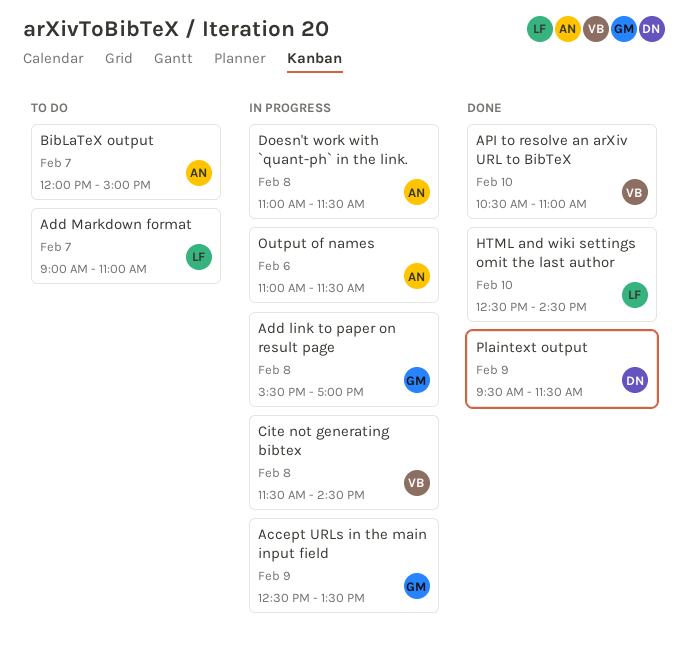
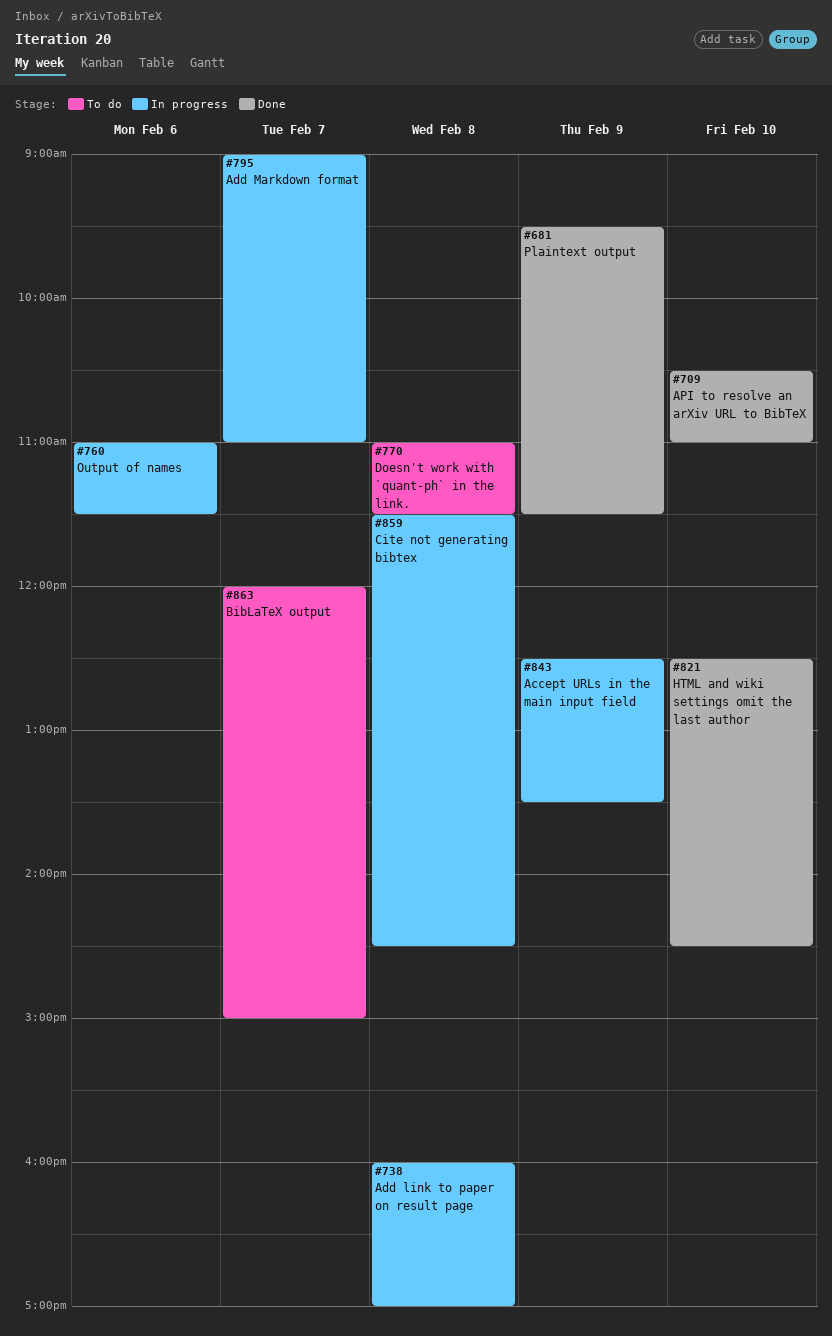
Add link to paper on result page, begins: 15:30 -> 16:00
Add Markdown format, status: To do -> In progress
Doesn't work with `quant-ph` in the link., status: In progress -> To do

